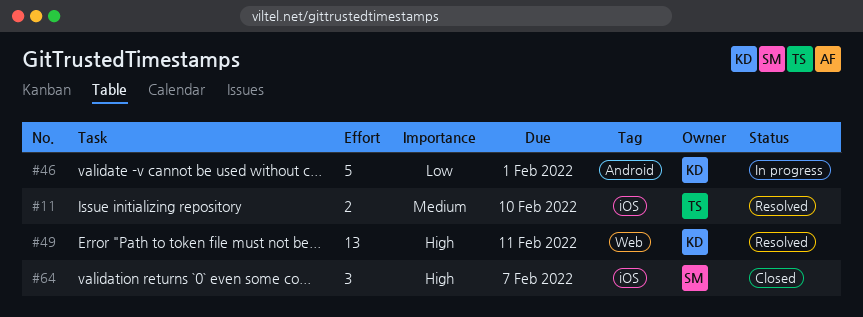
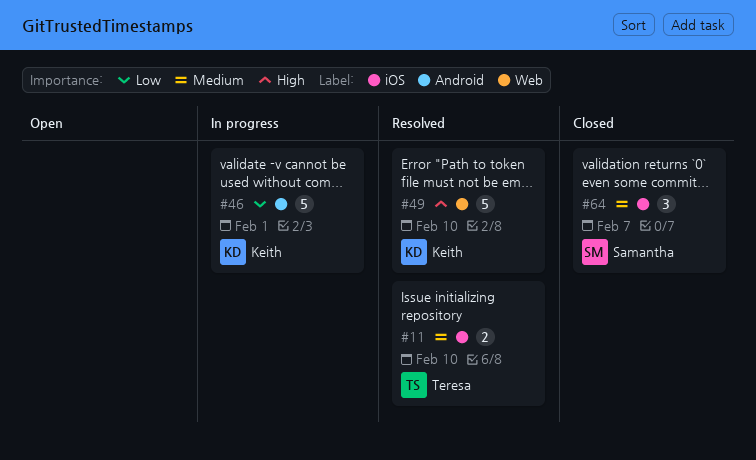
#49, estimate: 13 -> 5
#49, due: Feb 11 -> Feb 10
#64, priority: High -> Medium

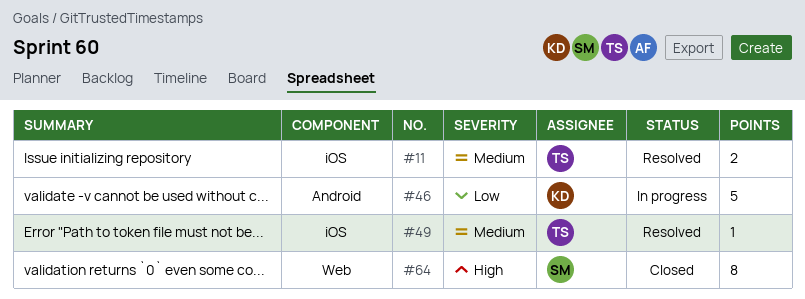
#49, owner: Keith -> Teresa
#49, priority: High -> Medium
#49, label: Web -> iOS
#49, estimate: 5 -> 1
#64, priority: Medium -> High
#64, label: iOS -> Web
#64, estimate: 3 -> 8

